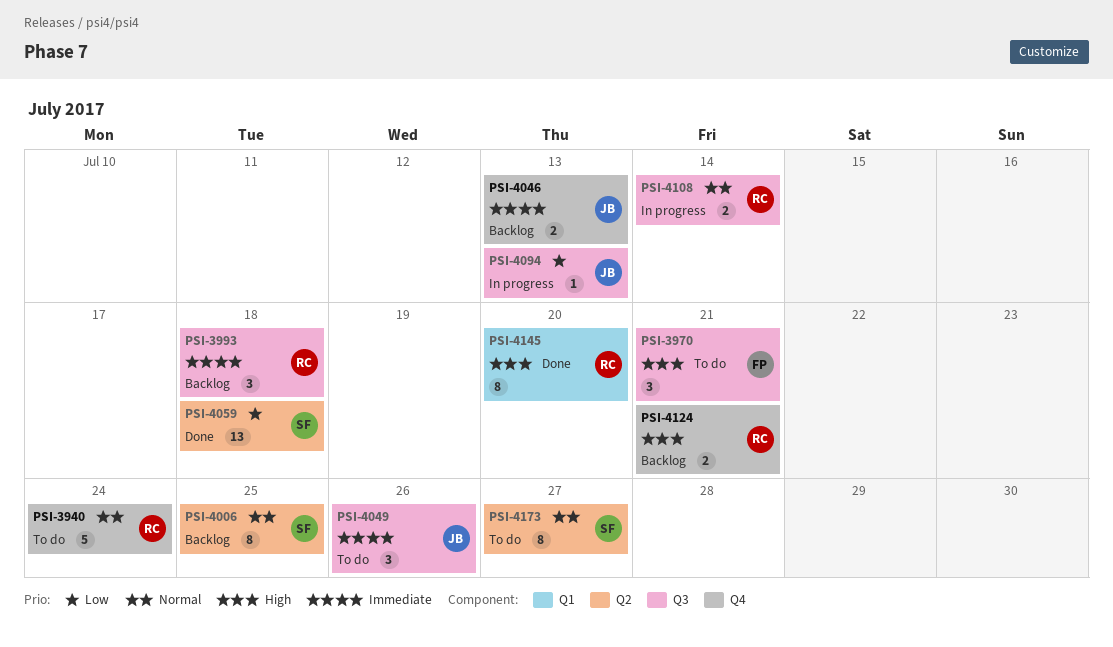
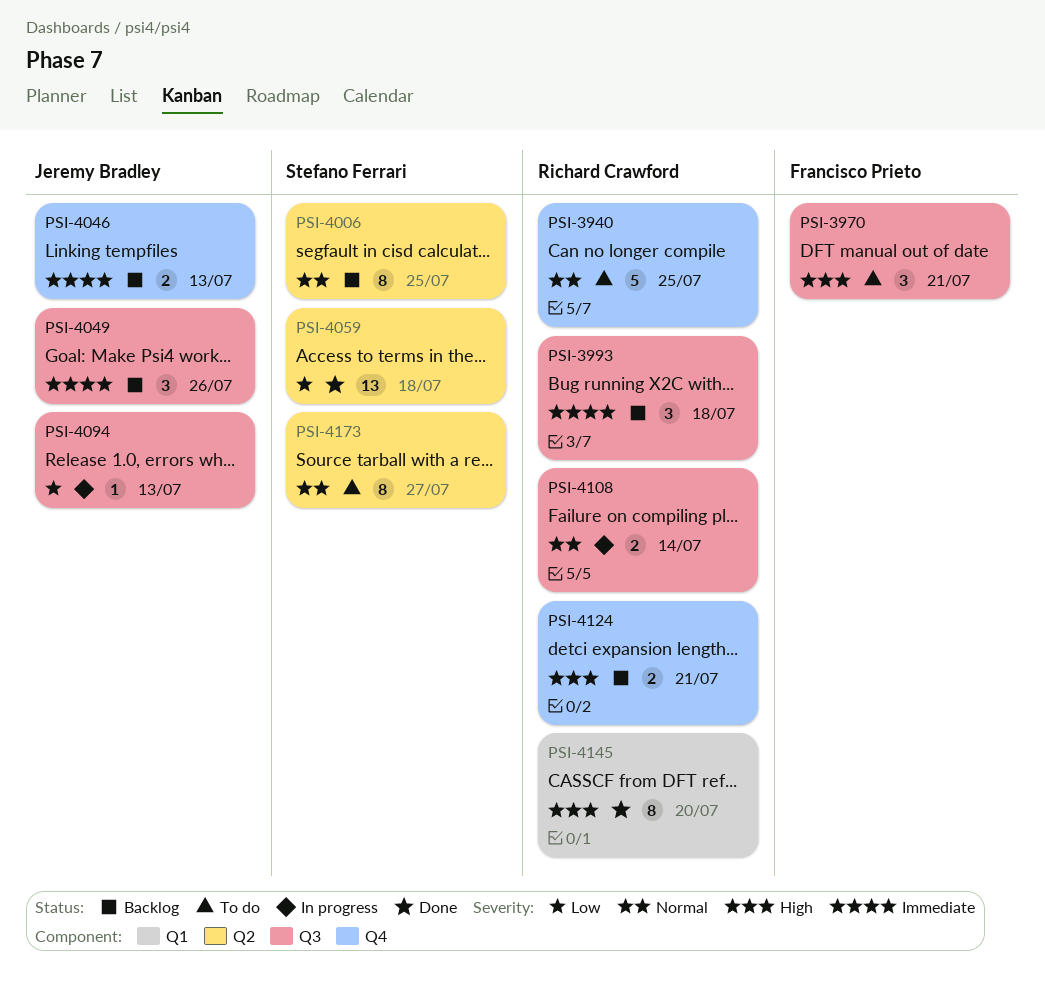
PSI-3940, due: Jul 24 -> Jul 25
PSI-4049, status: To do -> Backlog

